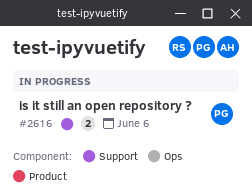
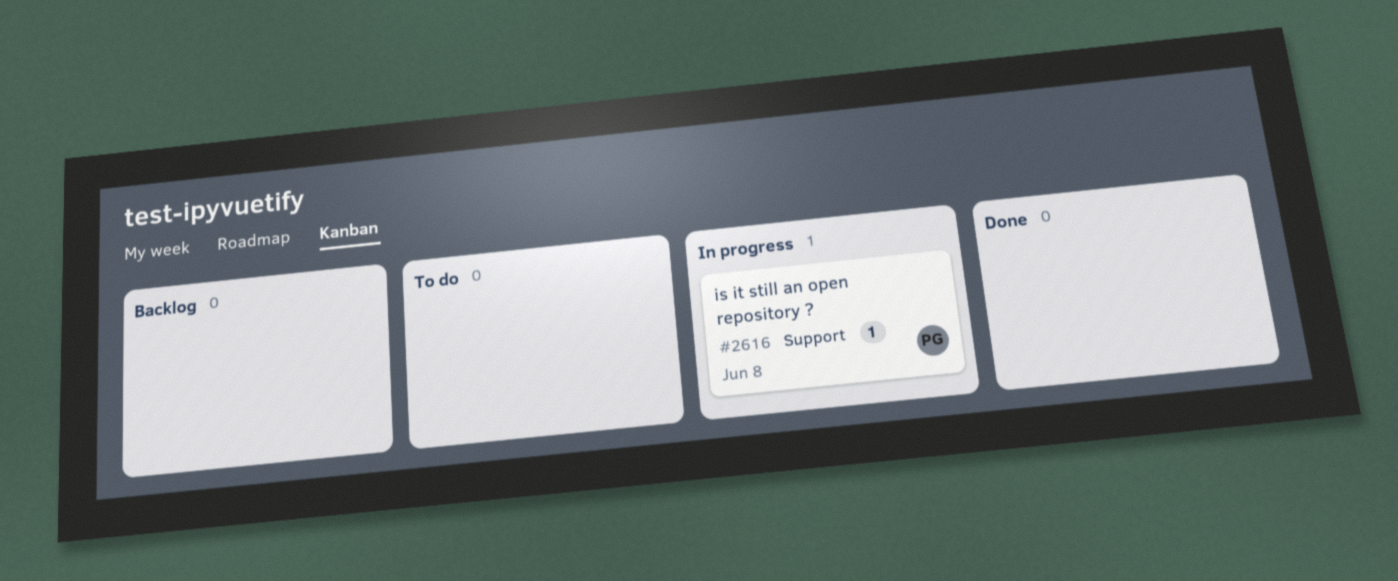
#2616, estimate: 2 -> 1
#2616, due: Jun 6 -> Jun 8

